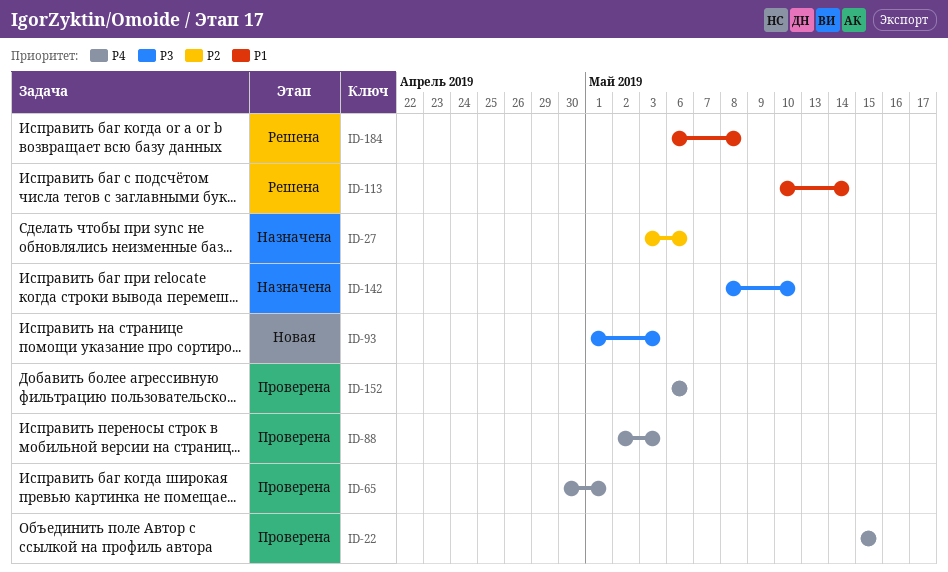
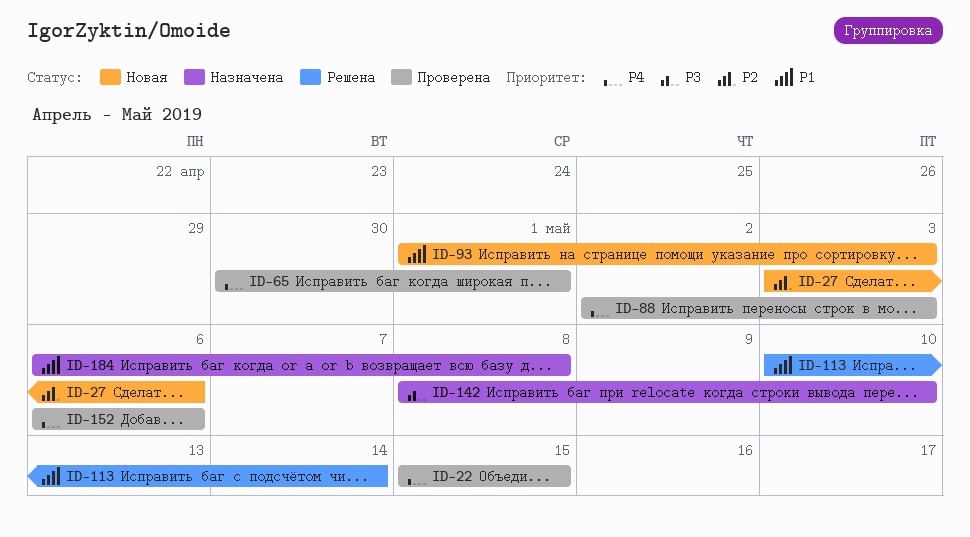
ID-27, status: Назначена -> Новая
ID-93, priority: P3 -> P1
ID-184, status: Решена -> Назначена

